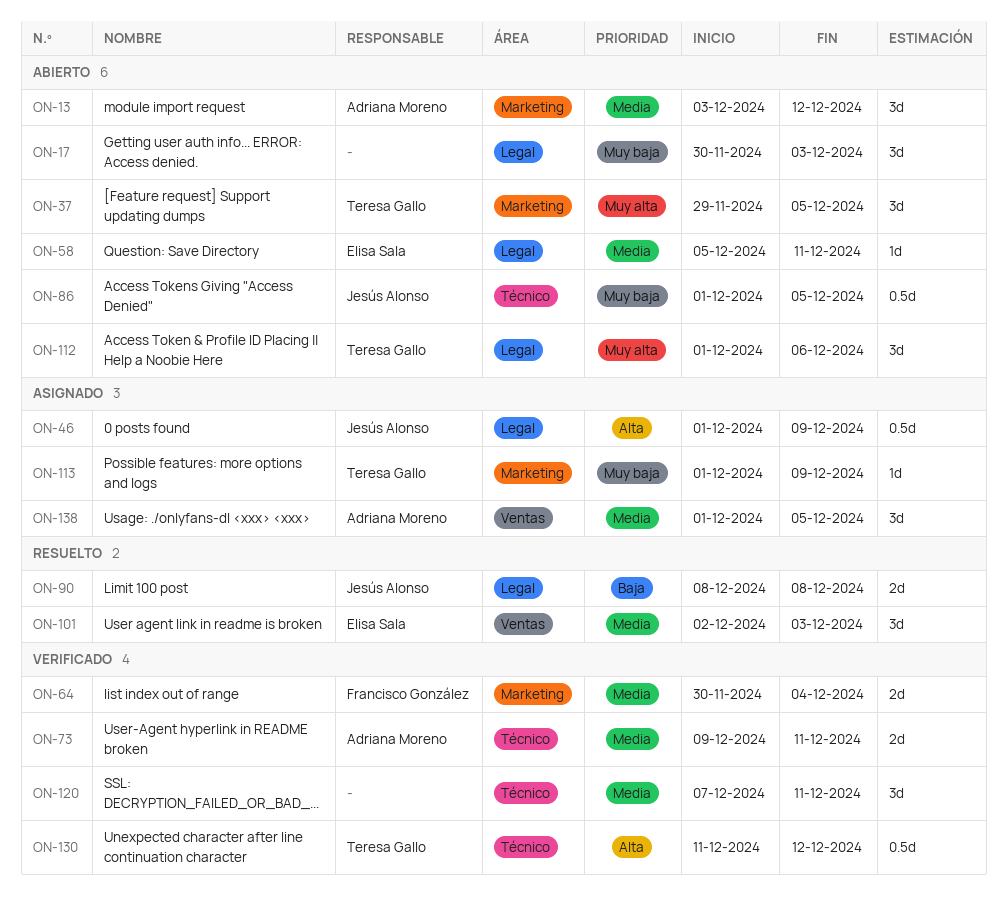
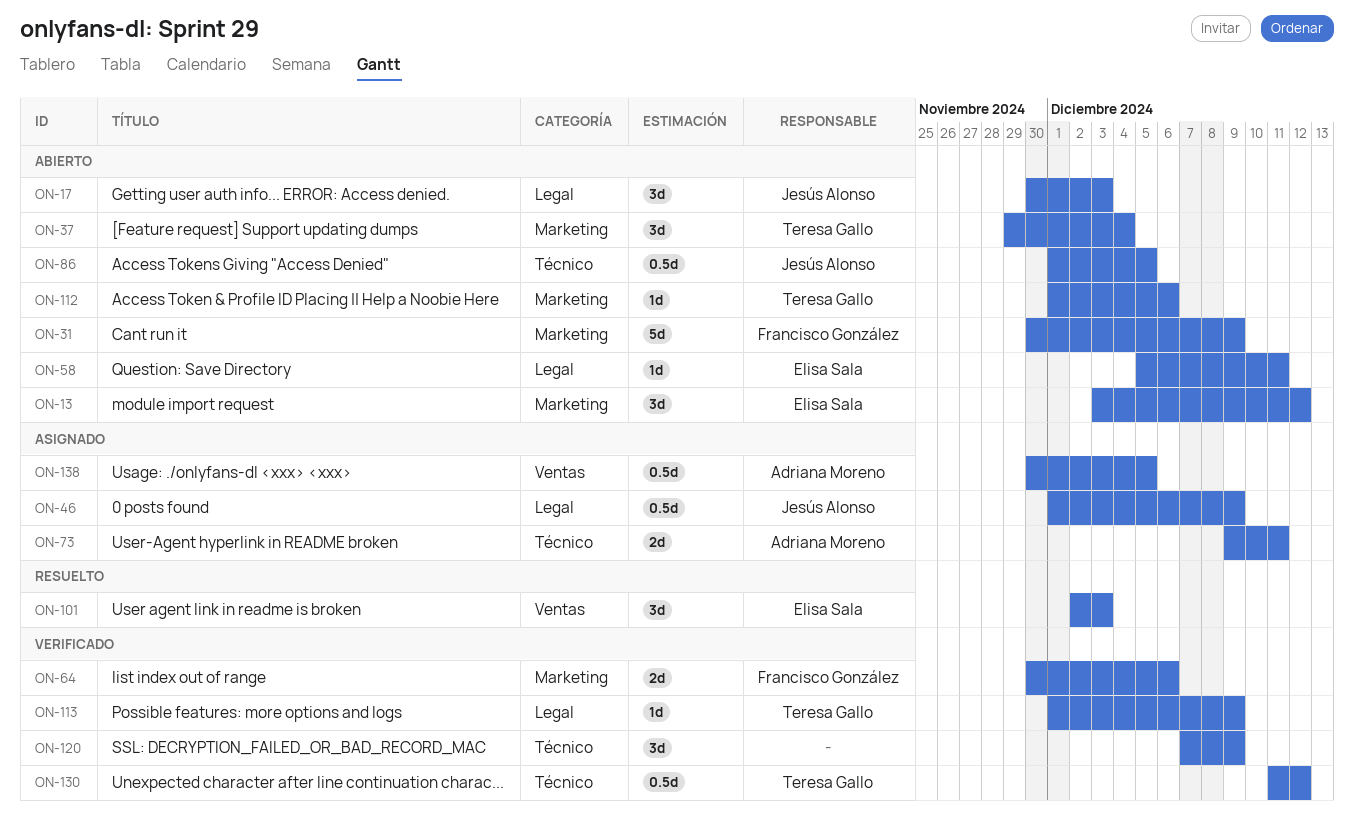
ON-13, owner: Adriana Moreno -> Elisa Sala
ON-17, owner: none -> Jesús Alonso
ON-31: none -> present
ON-37, due: Dec 5 -> Dec 4
ON-64, due: Dec 4 -> Dec 6
ON-73, status: Verificado -> Asignado
ON-90: present -> none
ON-112, label: Legal -> Marketing
ON-112, estimate: 3d -> 1d
ON-113, status: Asignado -> Verificado
ON-113, label: Marketing -> Legal
ON-120, due: Dec 11 -> Dec 9
ON-138, estimate: 3d -> 0.5d
ON-138, start: Dec 1 -> Nov 30

